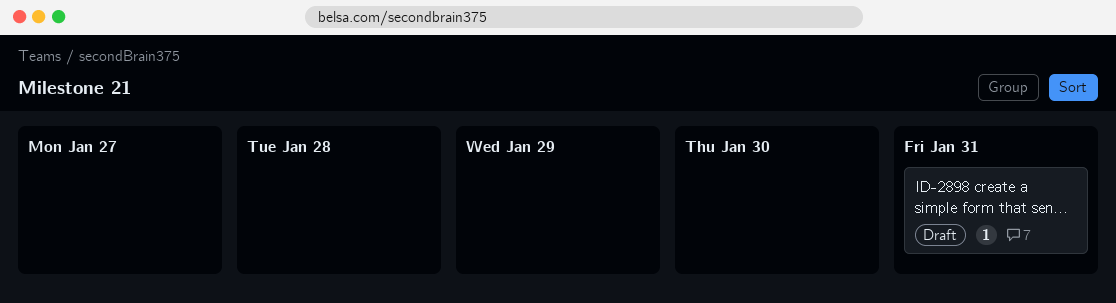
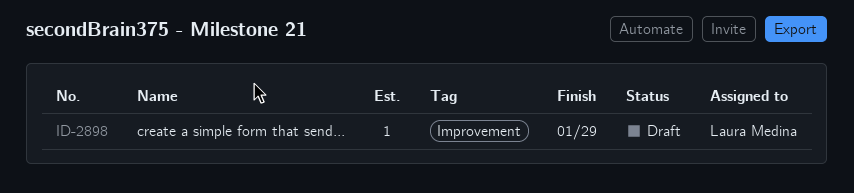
ID-2898, due: Jan 31 -> Jan 29

